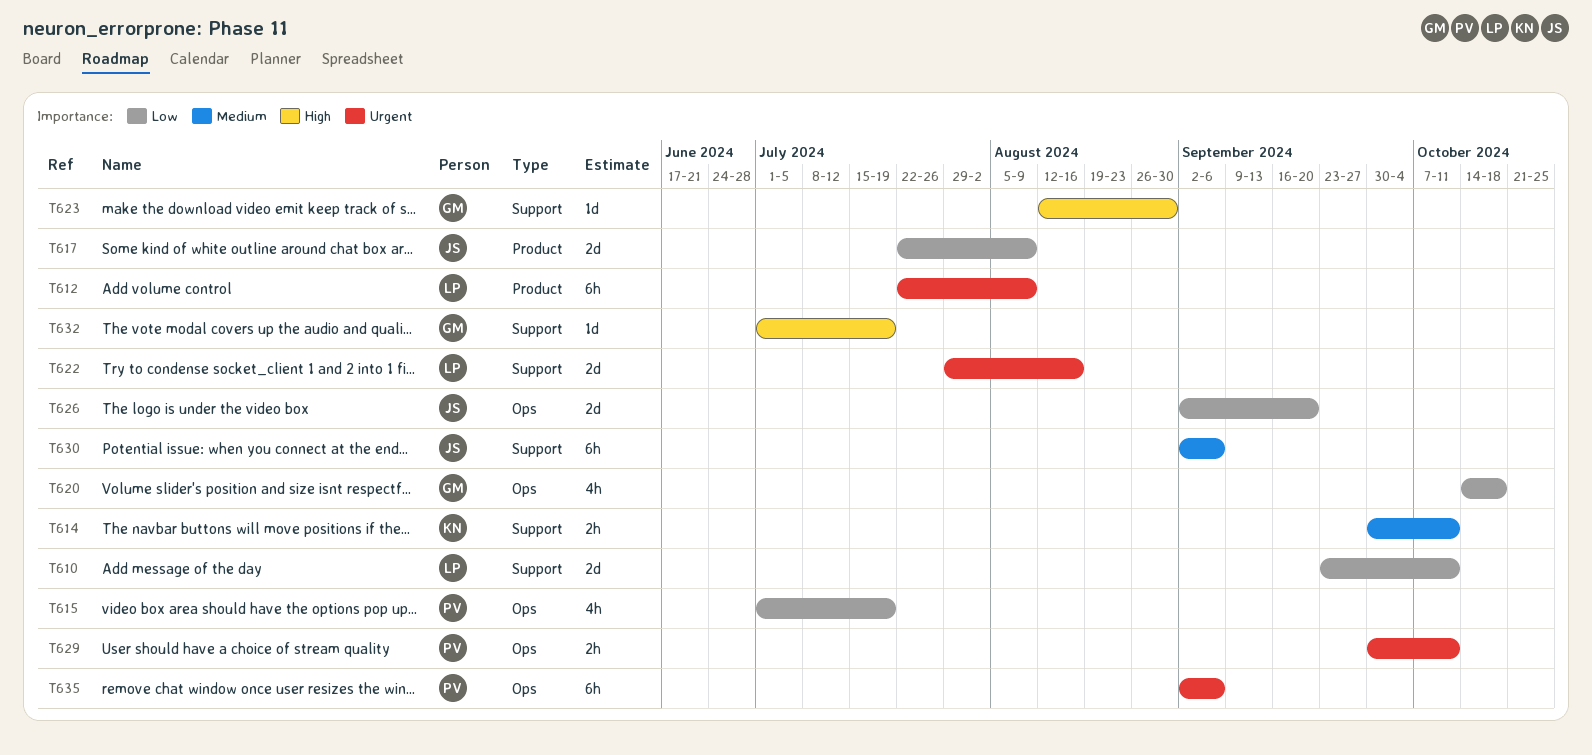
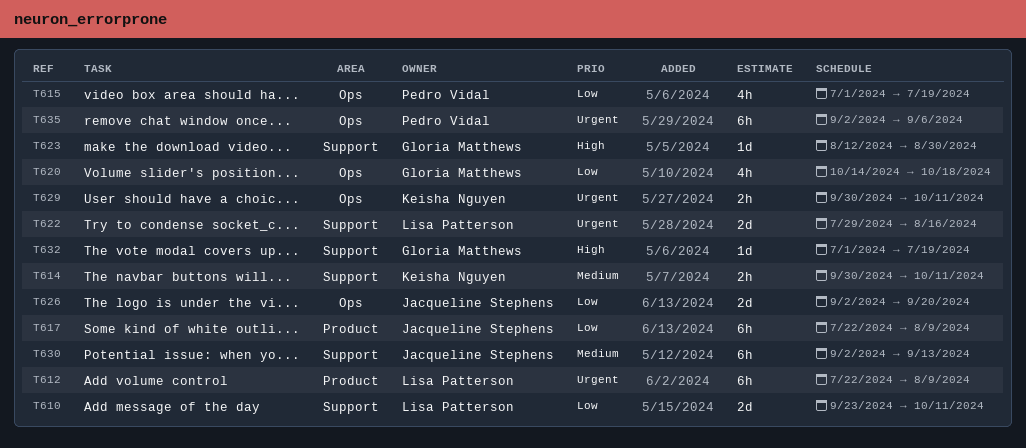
T617, estimate: 2d -> 6h
T629, owner: Pedro Vidal -> Keisha Nguyen
T630, due: Sep 6 -> Sep 13

